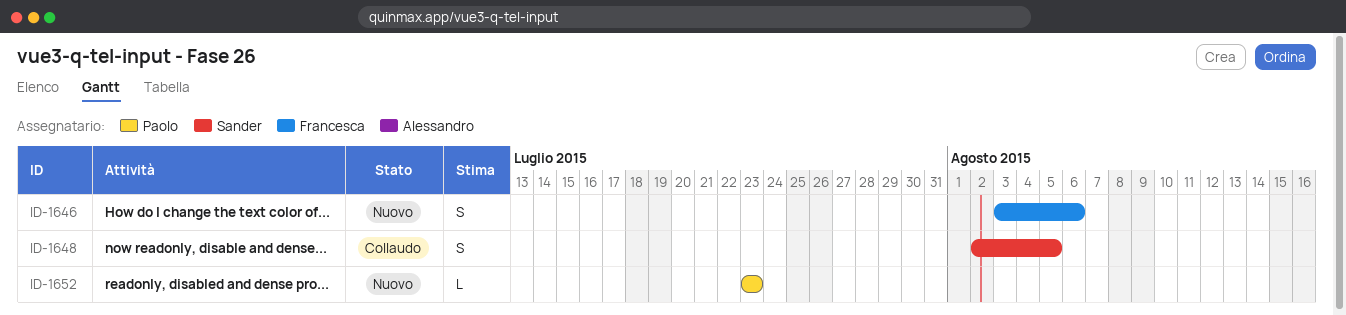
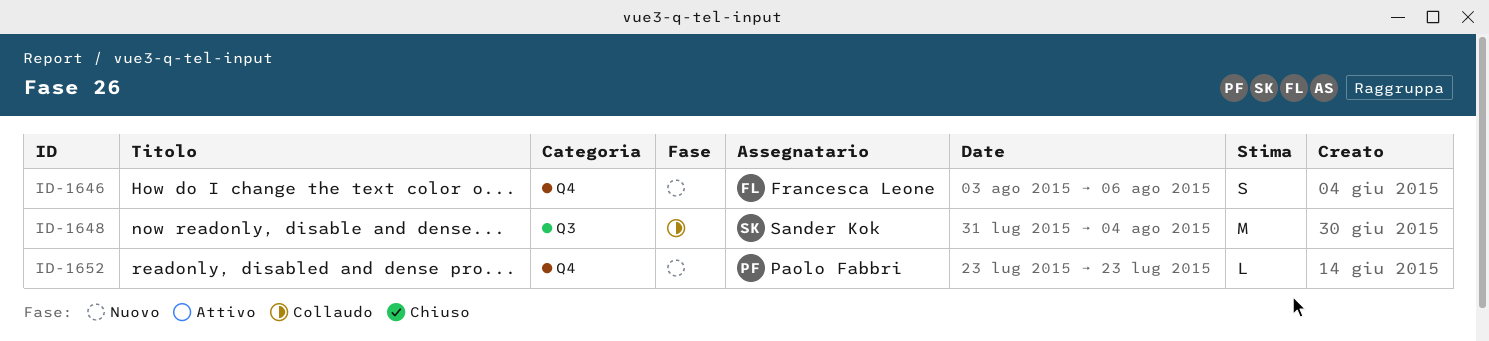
ID-1648, estimate: S -> M
ID-1648, start: Aug 2 -> Jul 31
ID-1648, due: Aug 5 -> Aug 4

